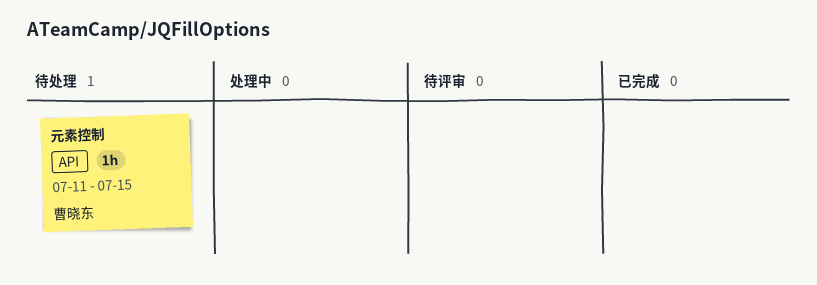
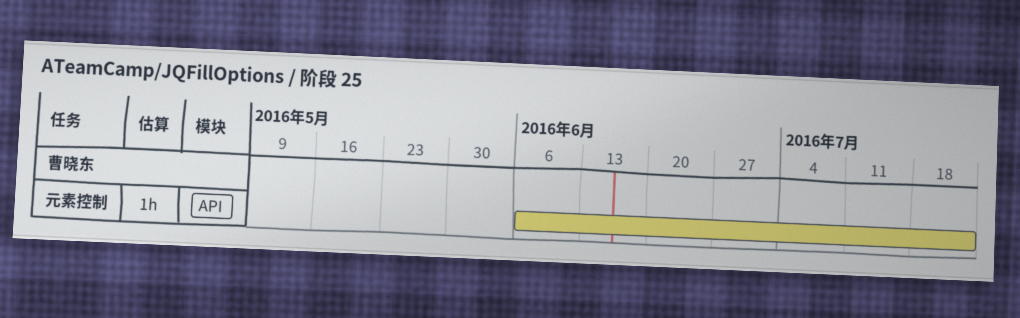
元素控制, start: Jul 11 -> Jun 6
元素控制, due: Jul 15 -> Jul 22

